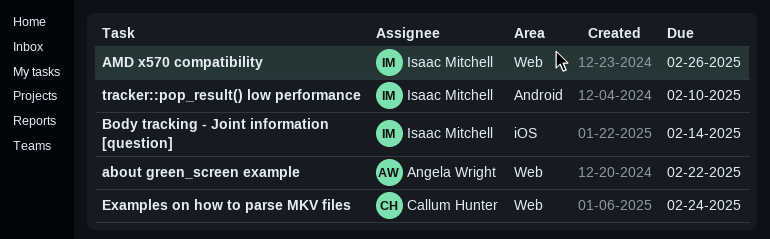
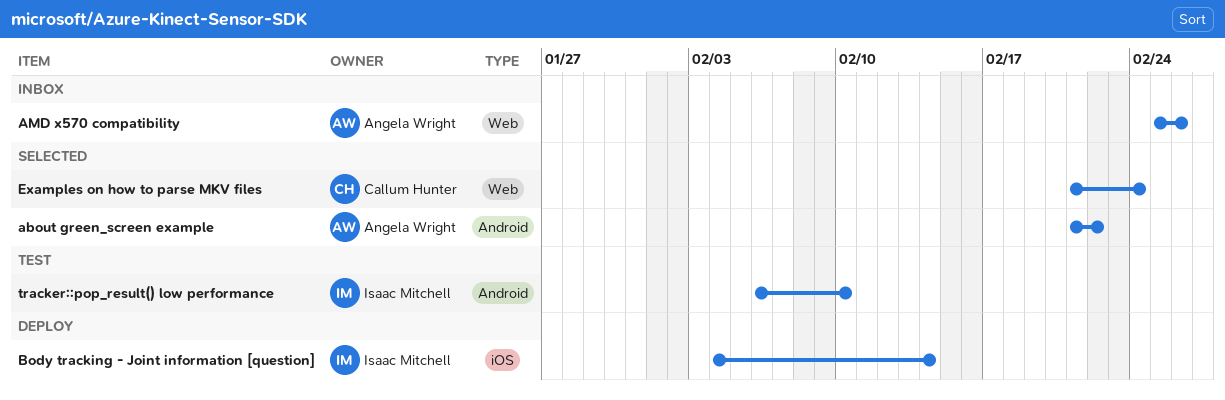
about green_screen example, label: Web -> Android
AMD x570 compatibility, owner: Isaac Mitchell -> Angela Wright

